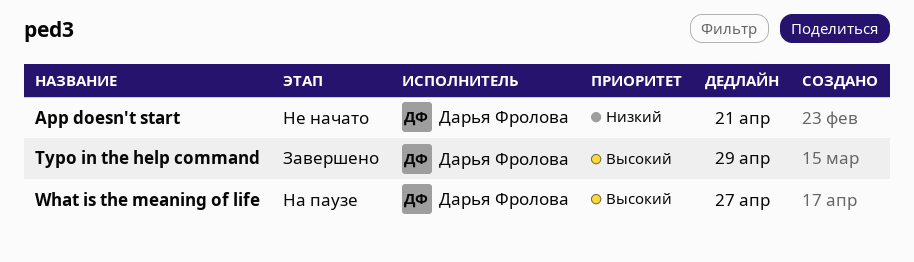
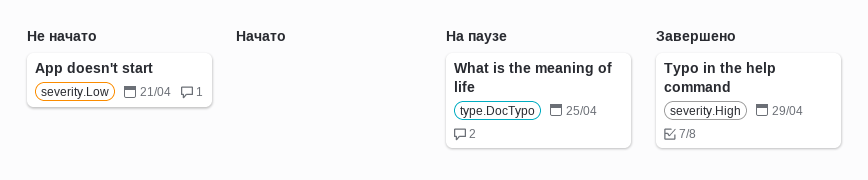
What is the meaning of life, due: Apr 27 -> Apr 25

